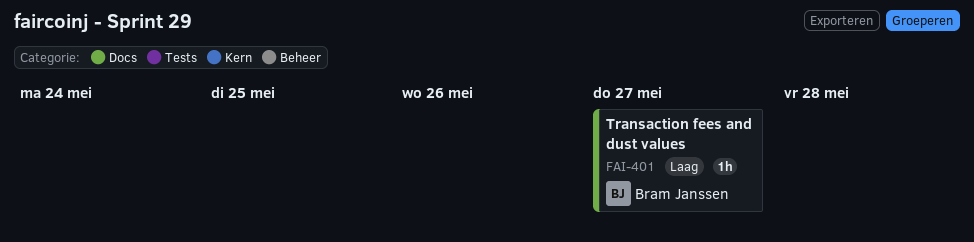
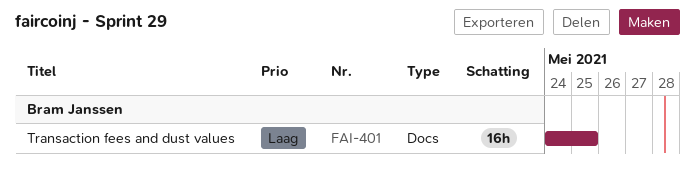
FAI-401, estimate: 1h -> 16h
FAI-401, due: May 27 -> May 25

